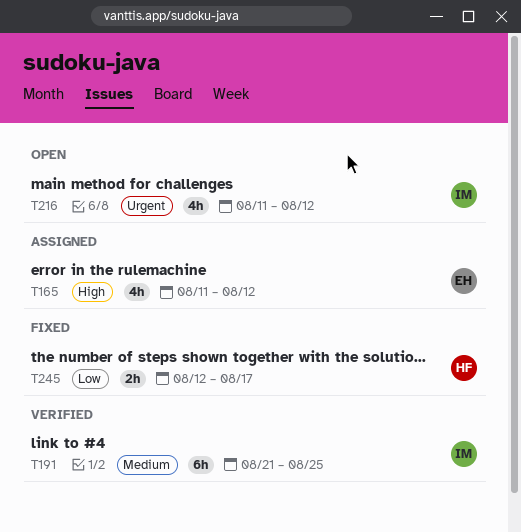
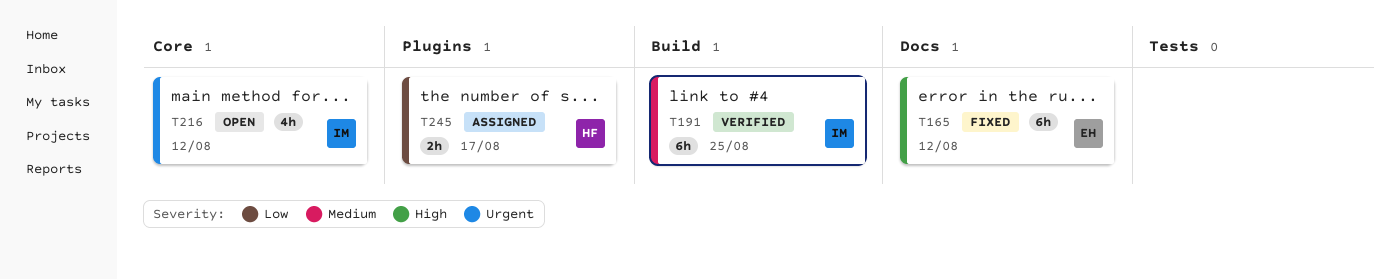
T165, status: Assigned -> Fixed
T165, estimate: 4h -> 6h
T245, status: Fixed -> Assigned

